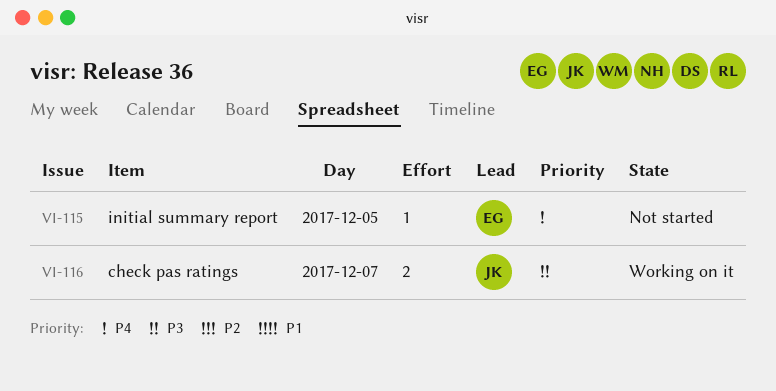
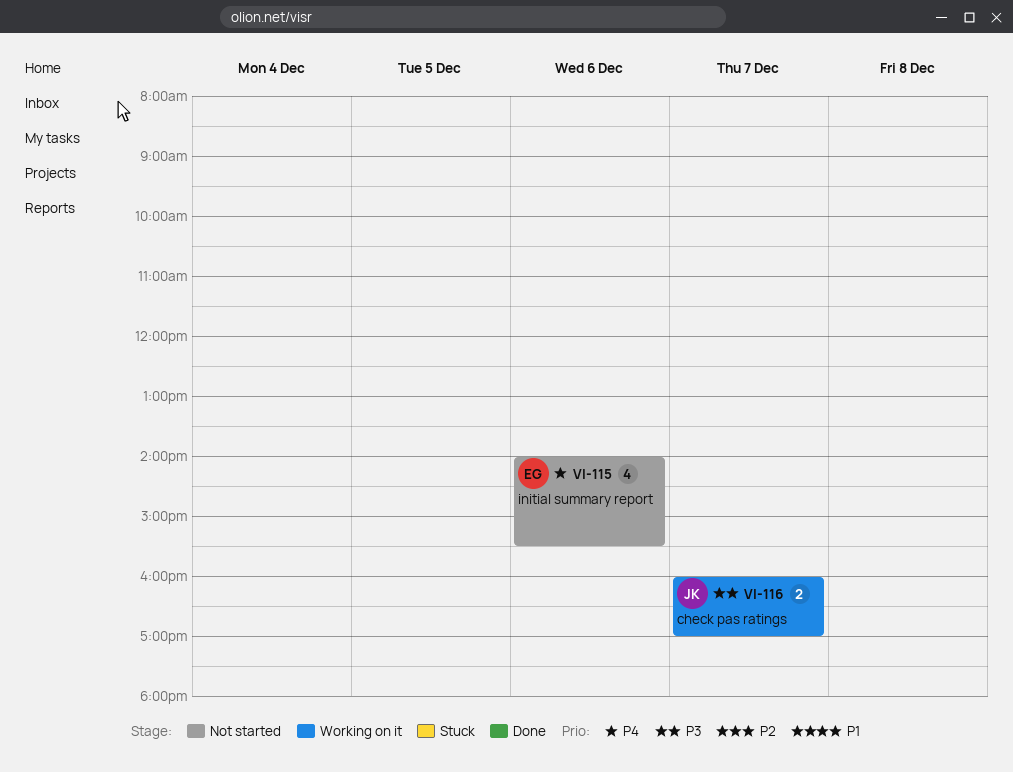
VI-115, estimate: 1 -> 4
VI-115, day: Dec 5 -> Dec 6

